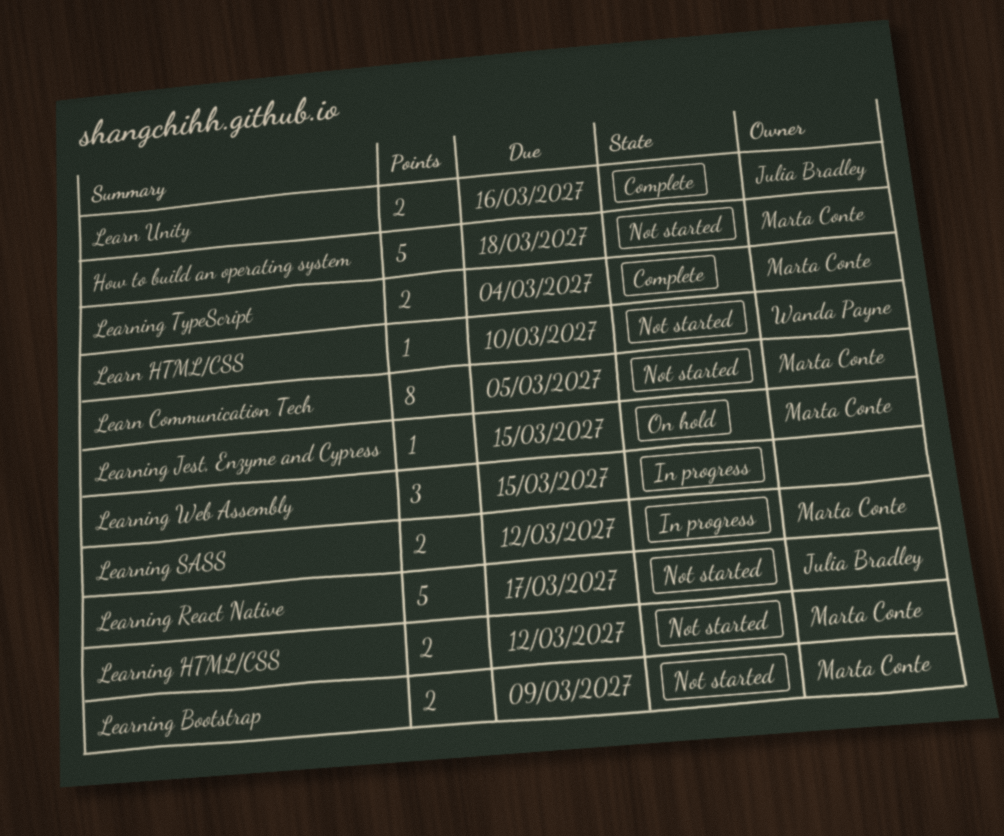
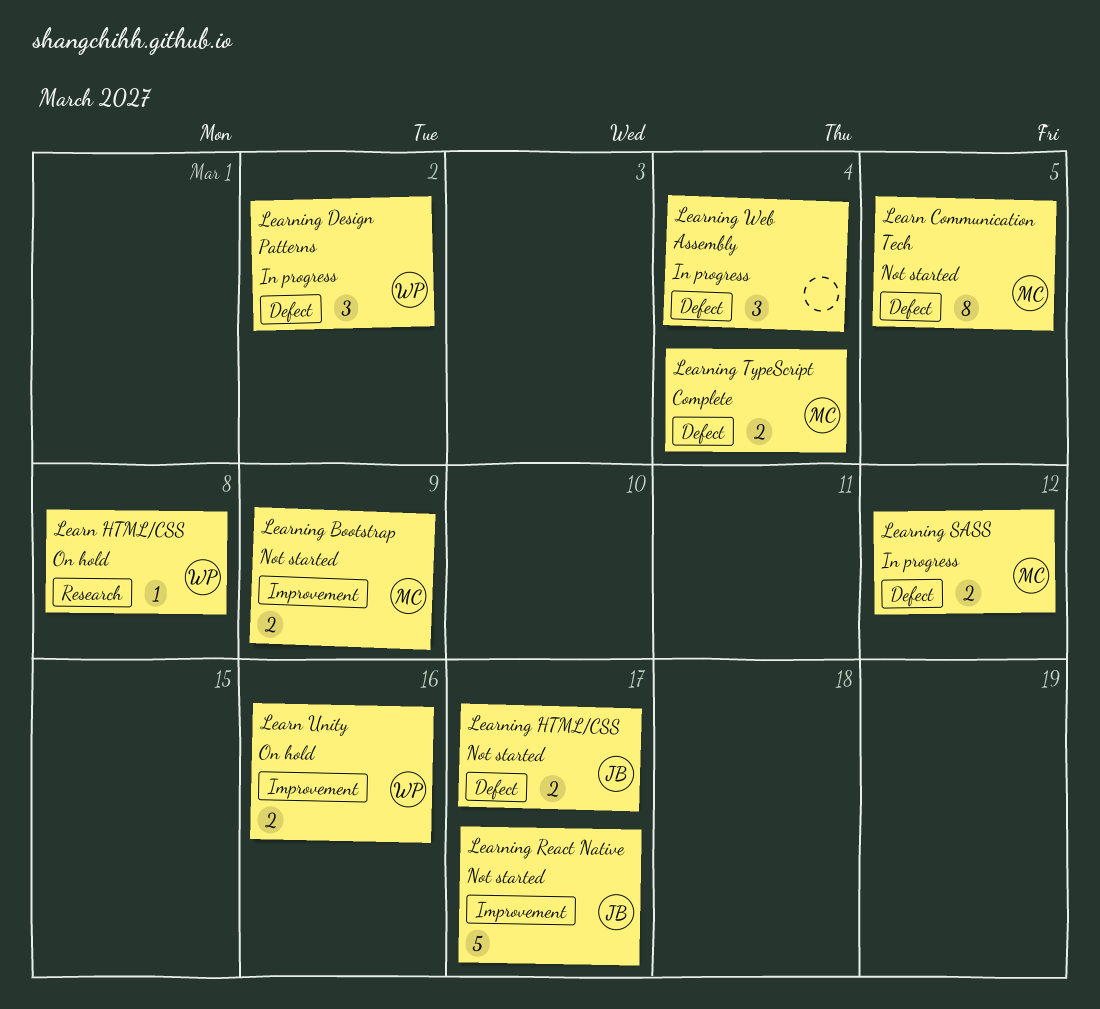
How to build an operating system: present -> none
Learn HTML/CSS, status: Not started -> On hold
Learn HTML/CSS, due: Mar 10 -> Mar 8
Learn Unity, status: Complete -> On hold
Learn Unity, owner: Julia Bradley -> Wanda Payne
Learning Design Patterns: none -> present
Learning HTML/CSS, owner: Marta Conte -> Julia Bradley
Learning HTML/CSS, due: Mar 12 -> Mar 17
Learning Jest, Enzyme and Cypress: present -> none
Learning Web Assembly, due: Mar 15 -> Mar 4

